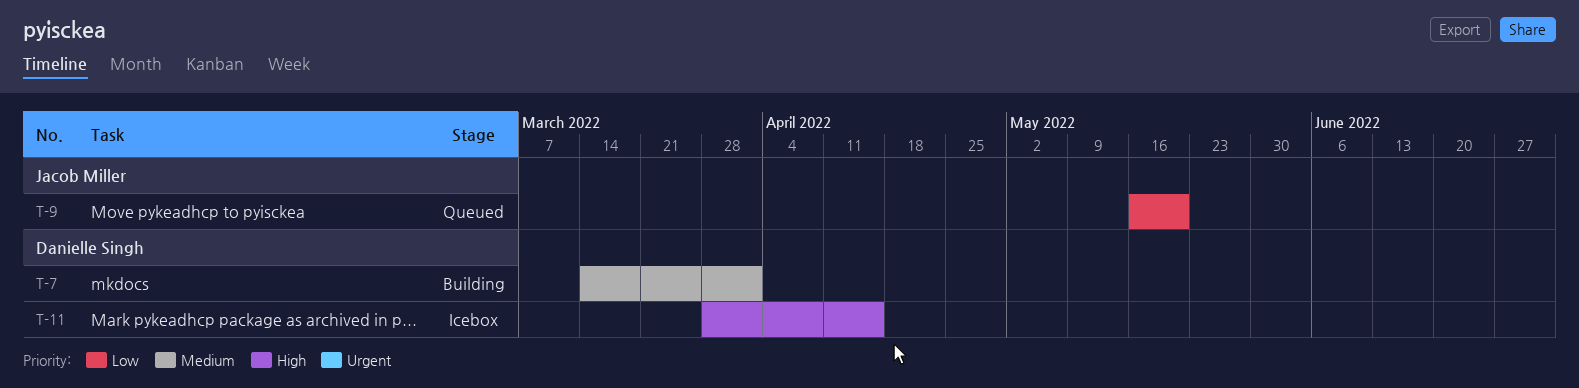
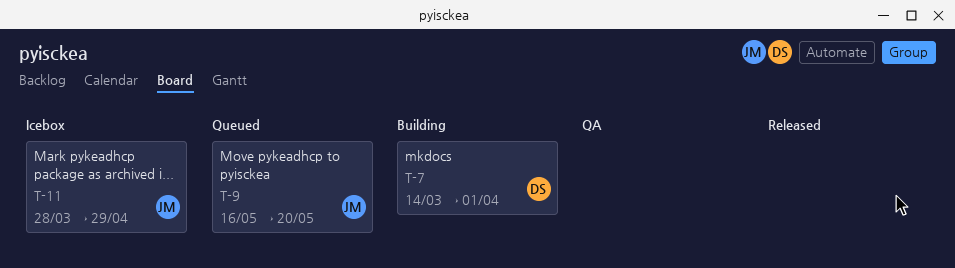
T-11, owner: Danielle Singh -> Jacob Miller
T-11, due: Apr 15 -> Apr 29

